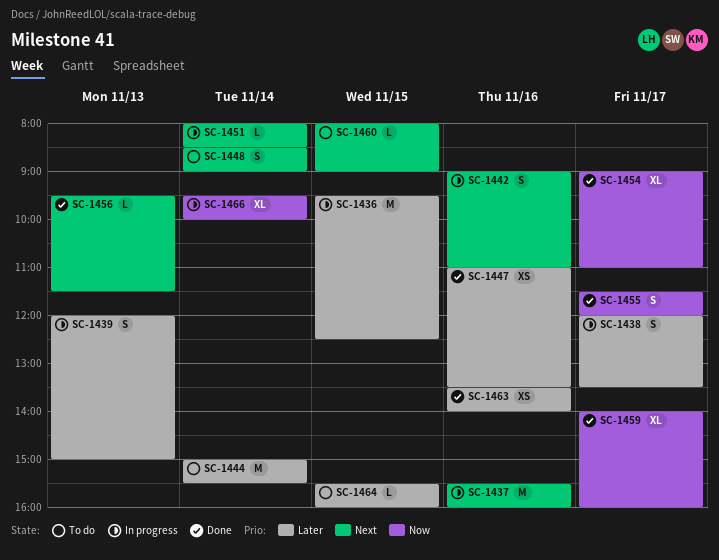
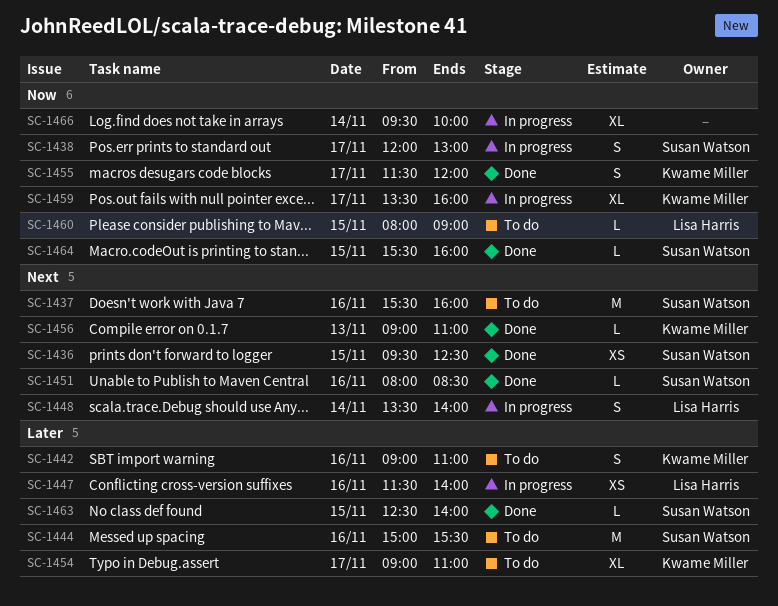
SC-1436, status: In progress -> Done
SC-1436, priority: Later -> Next
SC-1436, estimate: M -> XS
SC-1437, status: In progress -> To do
SC-1438, priority: Later -> Now
SC-1438, ends: 13:30 -> 13:00
SC-1439: present -> none
SC-1442, status: In progress -> To do
SC-1442, priority: Next -> Later
SC-1444, day: Nov 14 -> Nov 16
SC-1447, status: Done -> In progress
SC-1447, begins: 11:00 -> 11:30
SC-1447, ends: 13:30 -> 14:00
SC-1448, status: To do -> In progress
SC-1448, begins: 08:30 -> 13:30
SC-1448, ends: 09:00 -> 14:00
SC-1451, status: In progress -> Done
SC-1451, day: Nov 14 -> Nov 16
SC-1454, status: Done -> To do
SC-1454, priority: Now -> Later
SC-1456, begins: 09:30 -> 09:00
SC-1456, ends: 11:30 -> 11:00
SC-1459, status: Done -> In progress
SC-1459, begins: 14:00 -> 13:30
SC-1460, priority: Next -> Now
SC-1463, estimate: XS -> L
SC-1463, day: Nov 16 -> Nov 15
SC-1463, begins: 13:30 -> 12:30
SC-1464, status: To do -> Done
SC-1464, priority: Later -> Now

